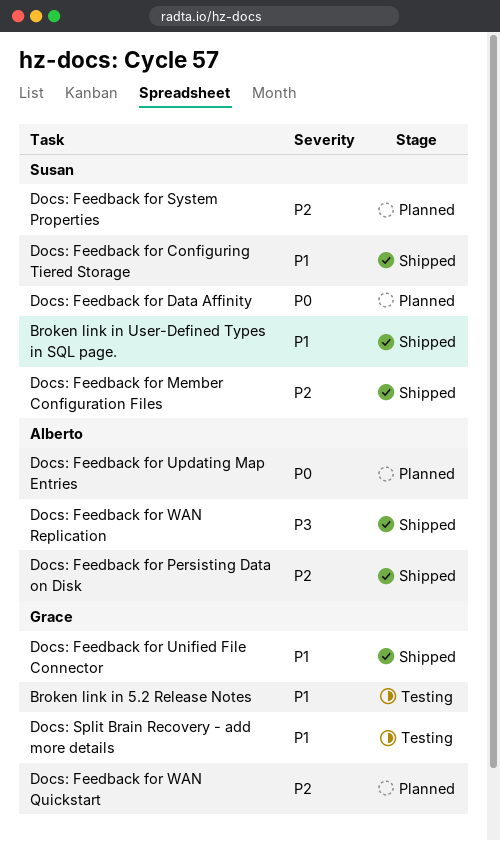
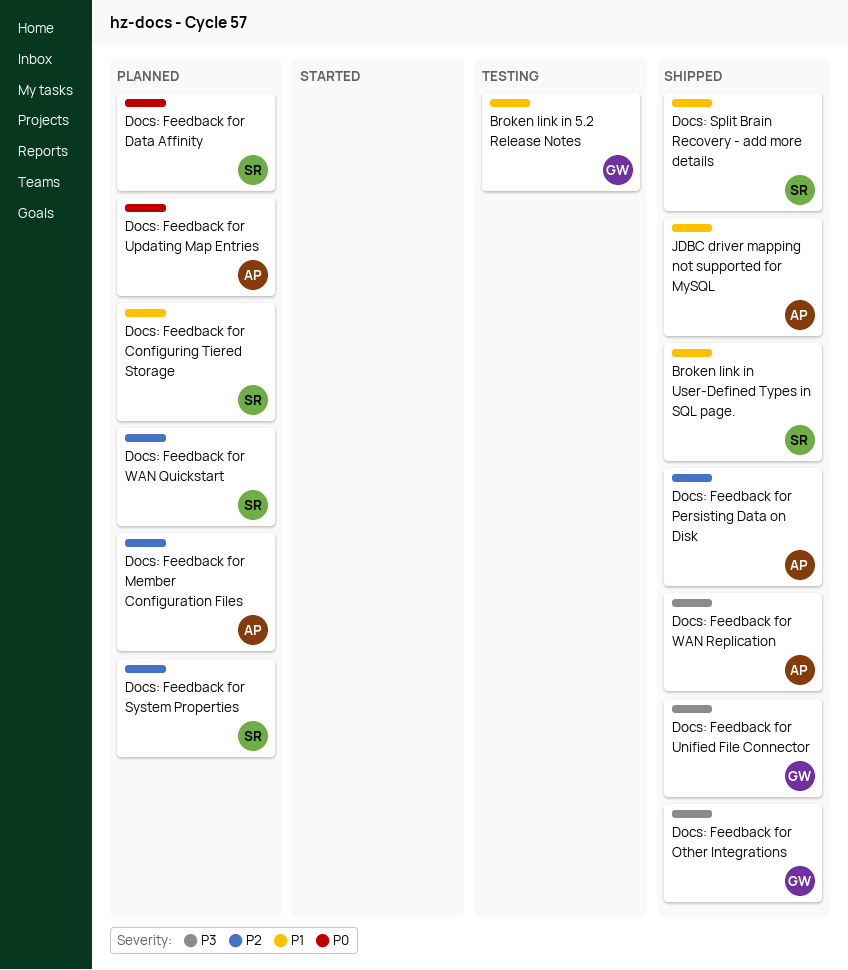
Docs: Feedback for Configuring Tiered Storage, status: Shipped -> Planned
Docs: Feedback for Member Configuration Files, status: Shipped -> Planned
Docs: Feedback for Member Configuration Files, owner: Susan -> Alberto
Docs: Feedback for Other Integrations: none -> present
Docs: Feedback for Unified File Connector, priority: P1 -> P3
Docs: Feedback for WAN Quickstart, owner: Grace -> Susan
Docs: Split Brain Recovery - add more details, status: Testing -> Shipped
Docs: Split Brain Recovery - add more details, owner: Grace -> Susan
JDBC driver mapping not supported for MySQL: none -> present

